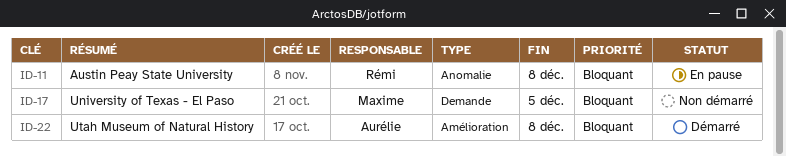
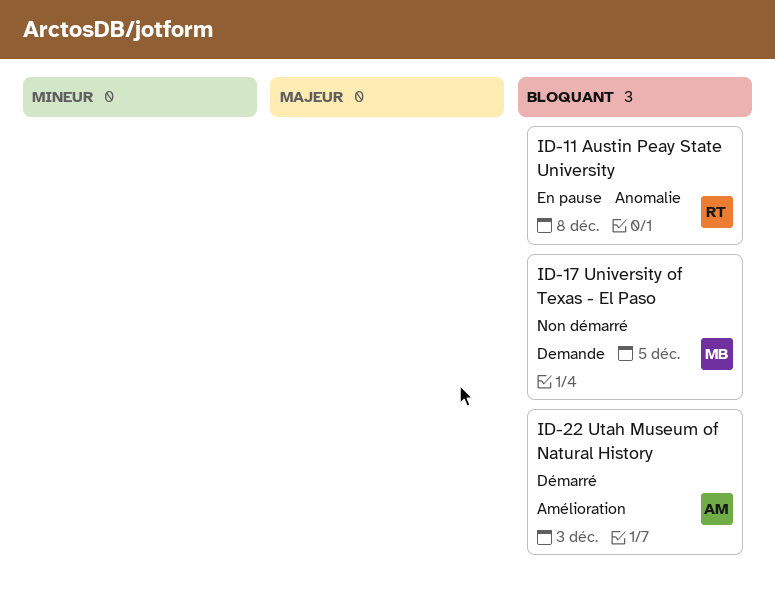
ID-22, due: Dec 8 -> Dec 3

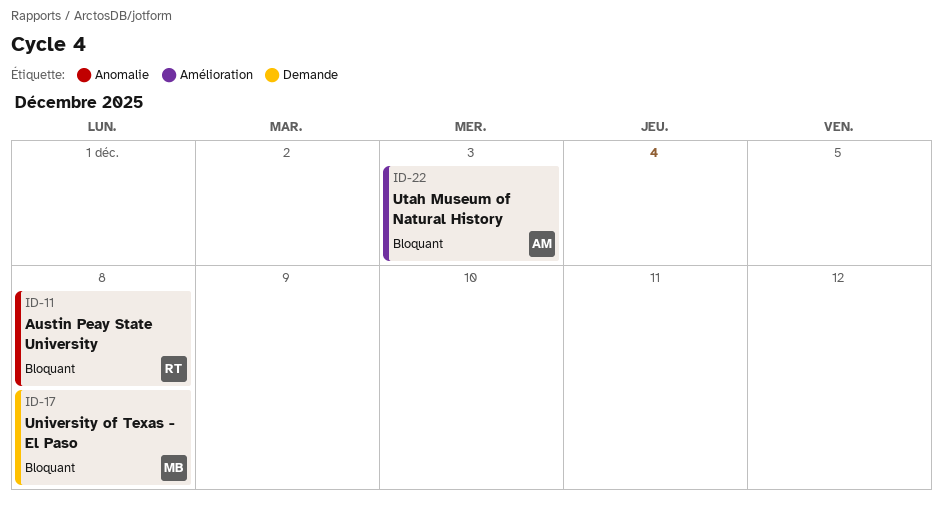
ID-17, due: Dec 5 -> Dec 8

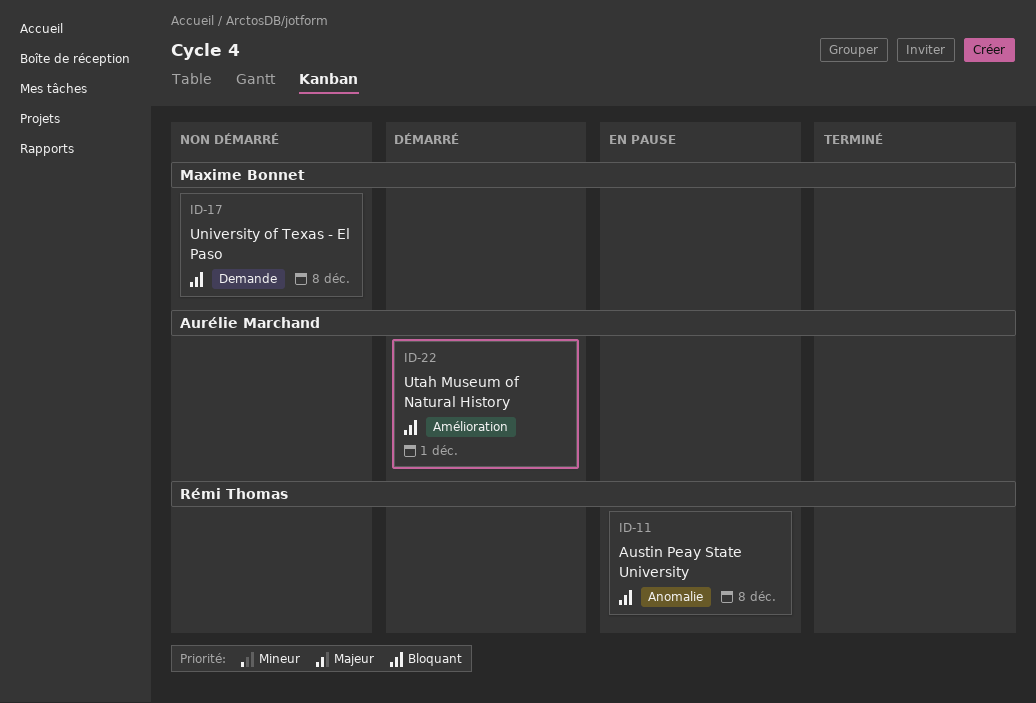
ID-22, due: Dec 3 -> Dec 1

